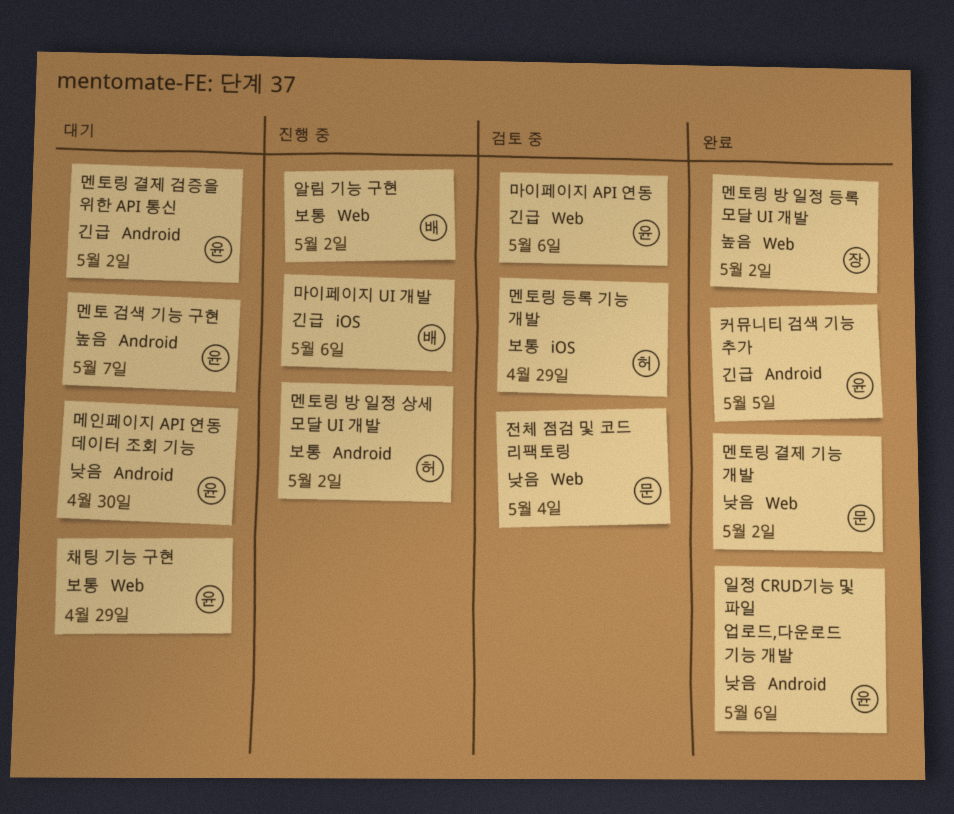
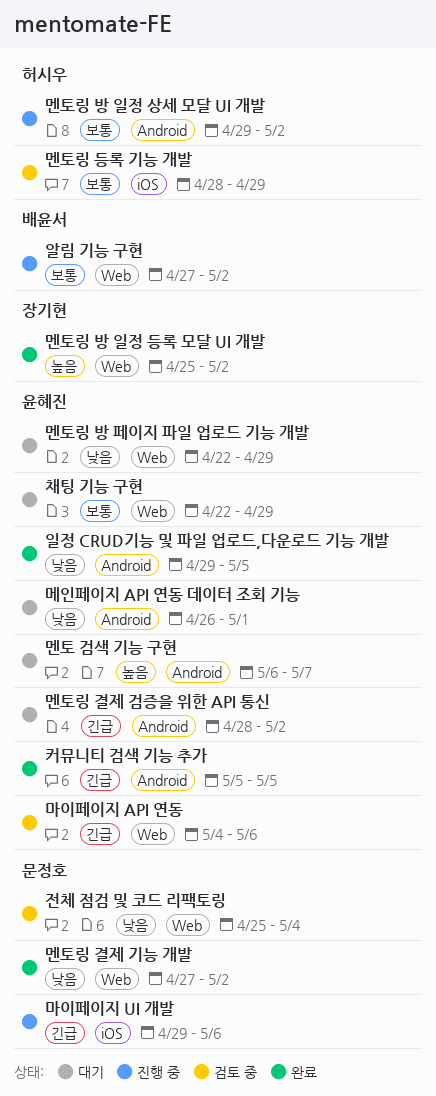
마이페이지 UI 개발, owner: 배윤서 -> 문정호
메인페이지 API 연동 데이터 조회 기능, due: Apr 30 -> May 1
멘토링 방 페이지 파일 업로드 기능 개발: none -> present
일정 CRUD기능 및 파일 업로드,다운로드 기능 개발, due: May 6 -> May 5

